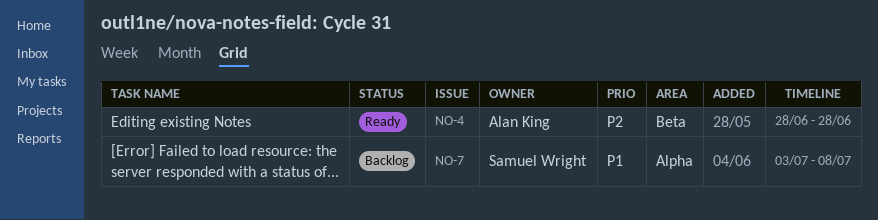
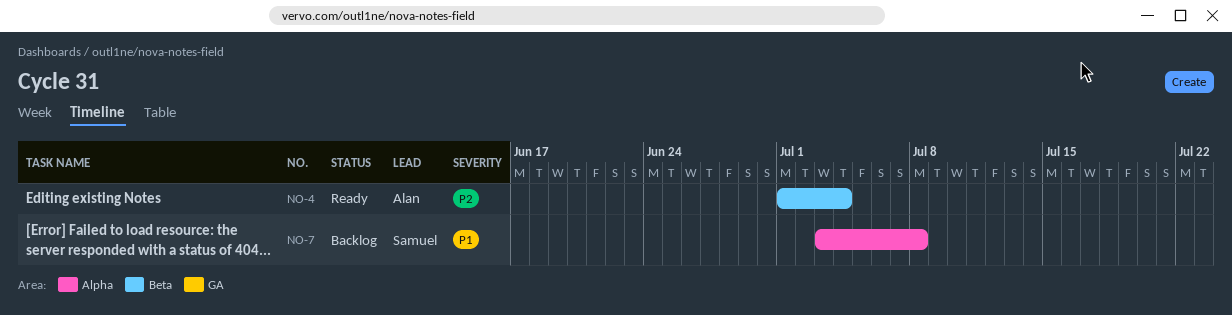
NO-4, start: Jun 28 -> Jul 1
NO-4, due: Jun 28 -> Jul 4

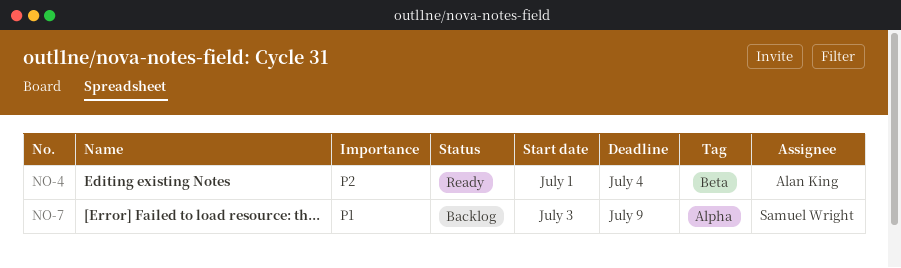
NO-7, due: Jul 8 -> Jul 9

